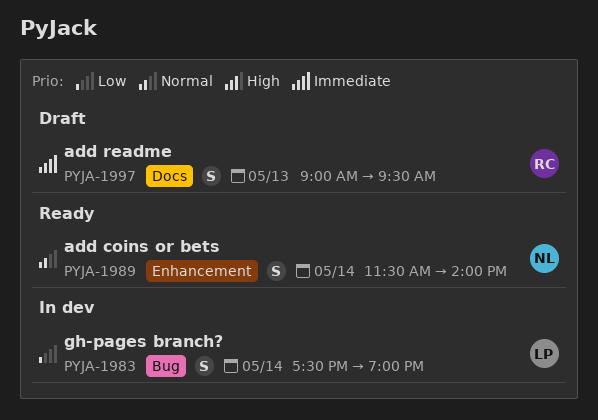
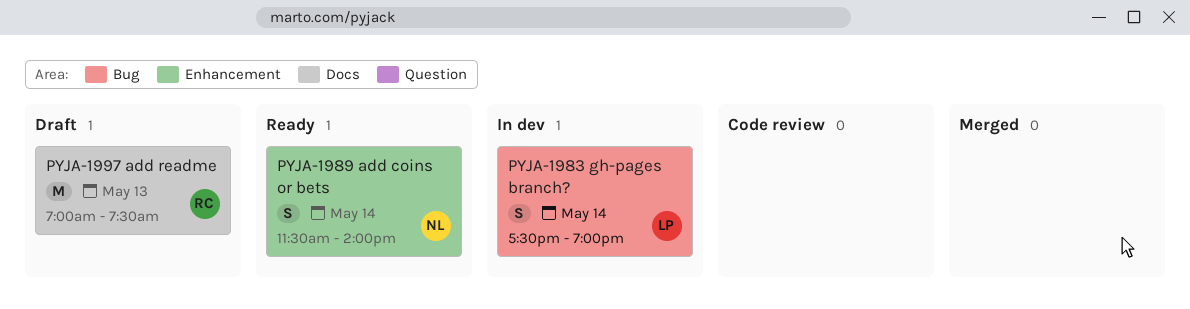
PYJA-1997, estimate: S -> M
PYJA-1997, begins: 09:00 -> 07:00
PYJA-1997, ends: 09:30 -> 07:30

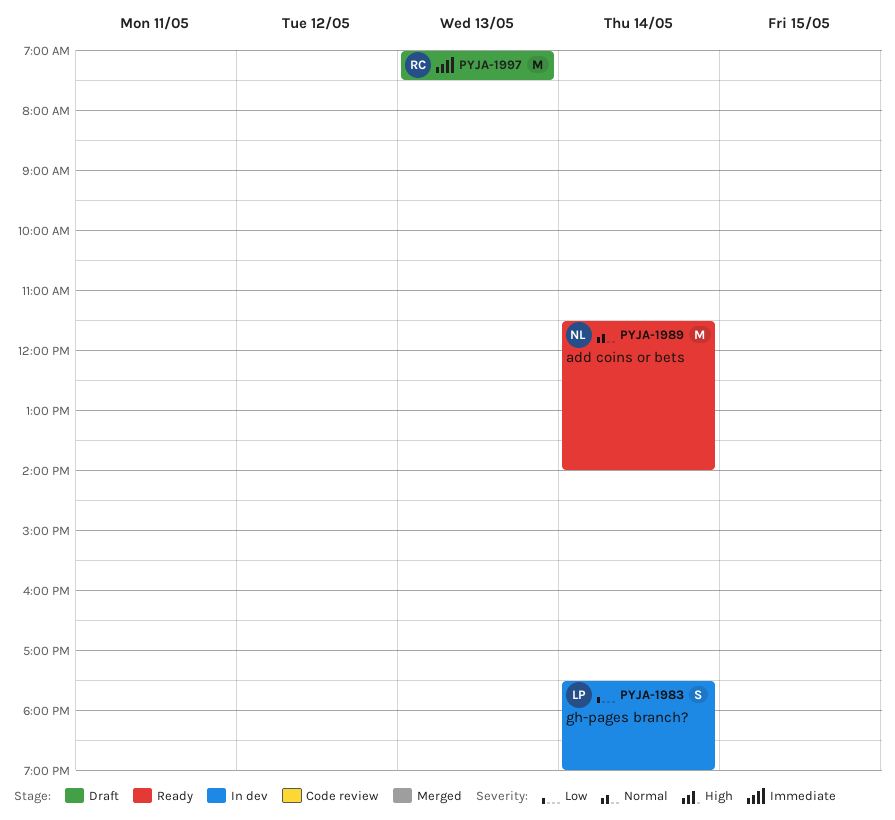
PYJA-1989, estimate: S -> M

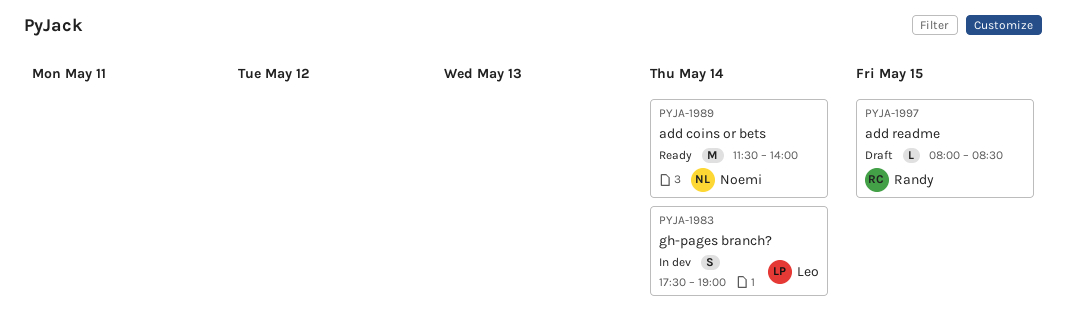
PYJA-1997, estimate: M -> L
PYJA-1997, day: May 13 -> May 15
PYJA-1997, begins: 07:00 -> 08:00
PYJA-1997, ends: 07:30 -> 08:30

